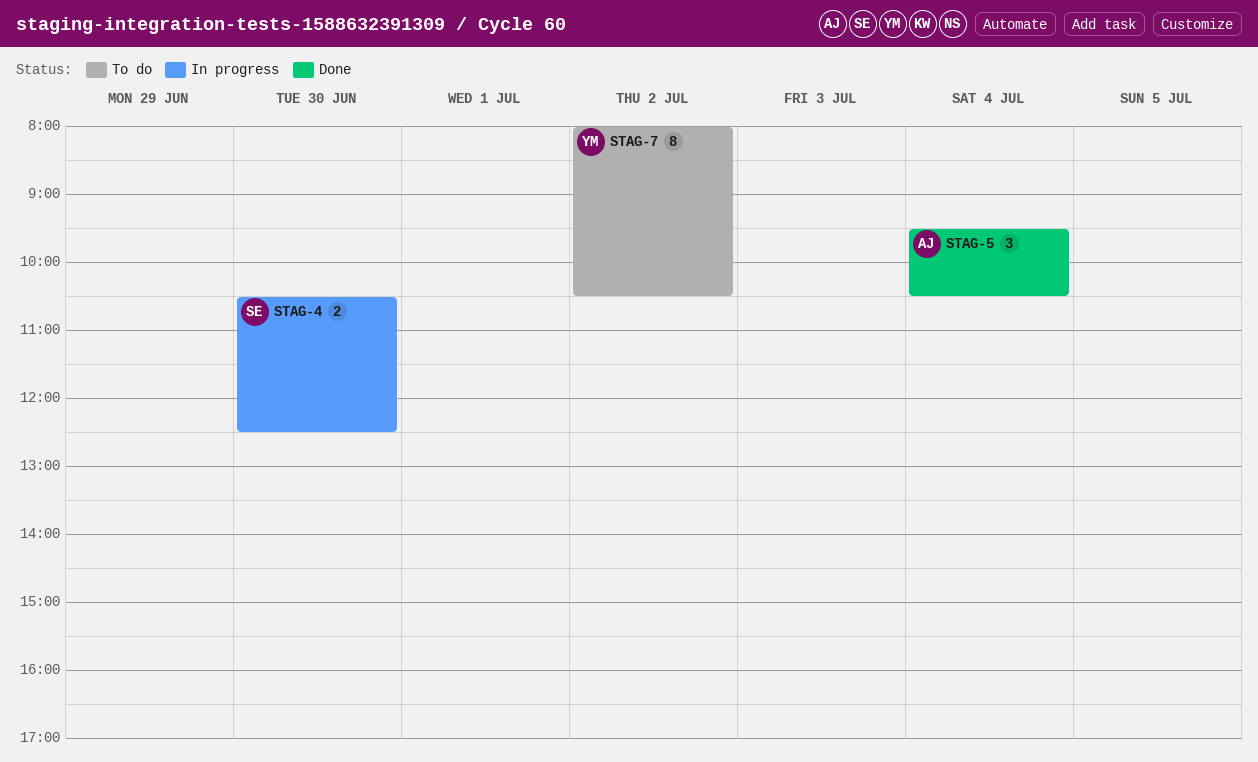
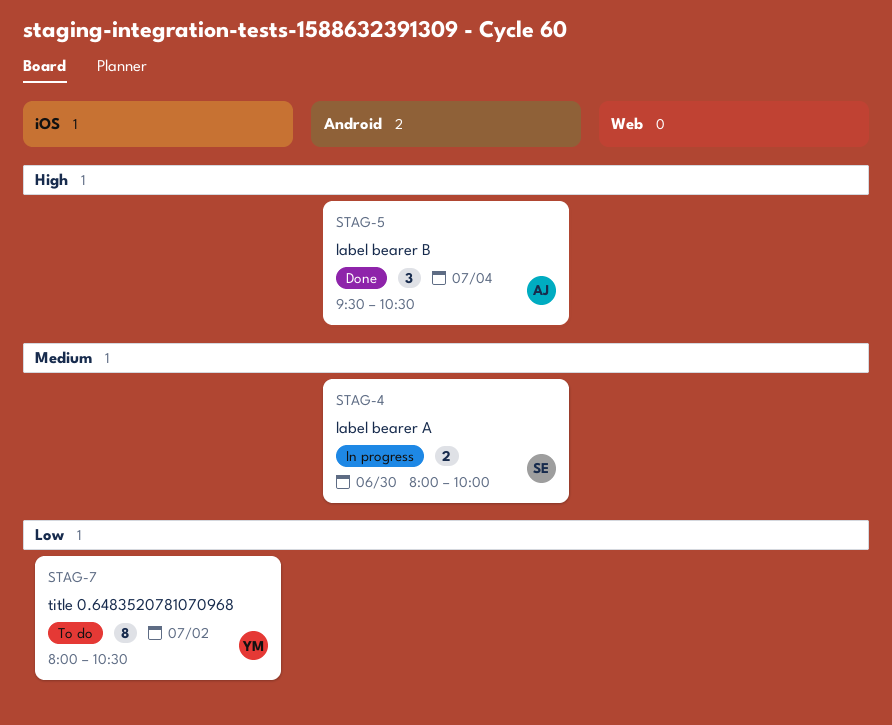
STAG-4, begins: 10:30 -> 08:00
STAG-4, ends: 12:30 -> 10:00

